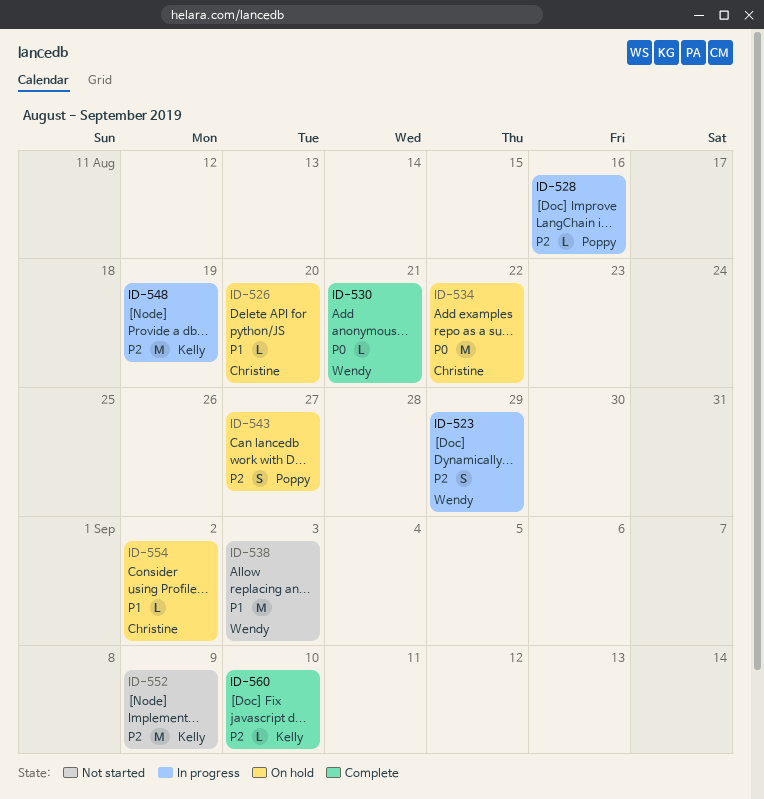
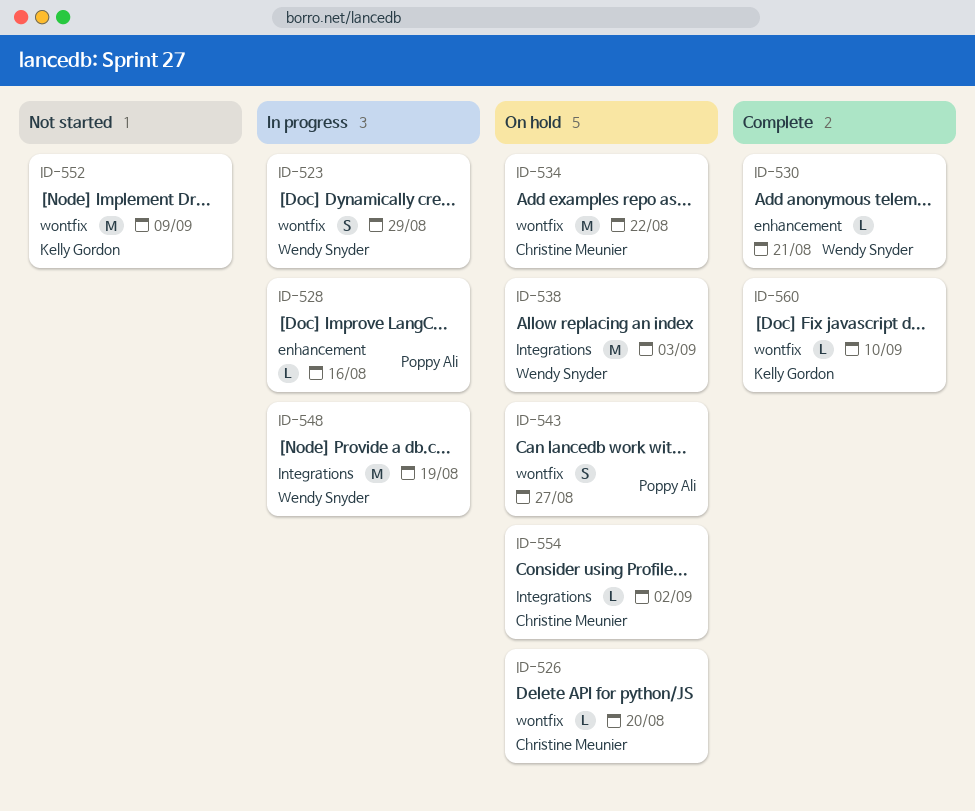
ID-538, status: Not started -> On hold
ID-548, owner: Kelly Gordon -> Wendy Snyder

